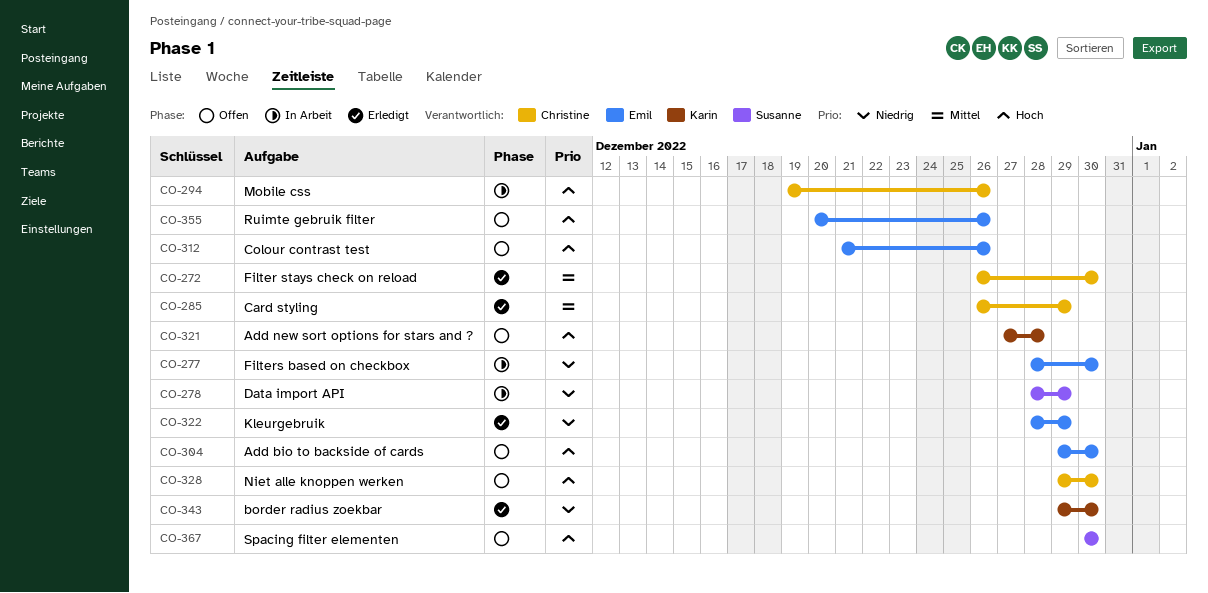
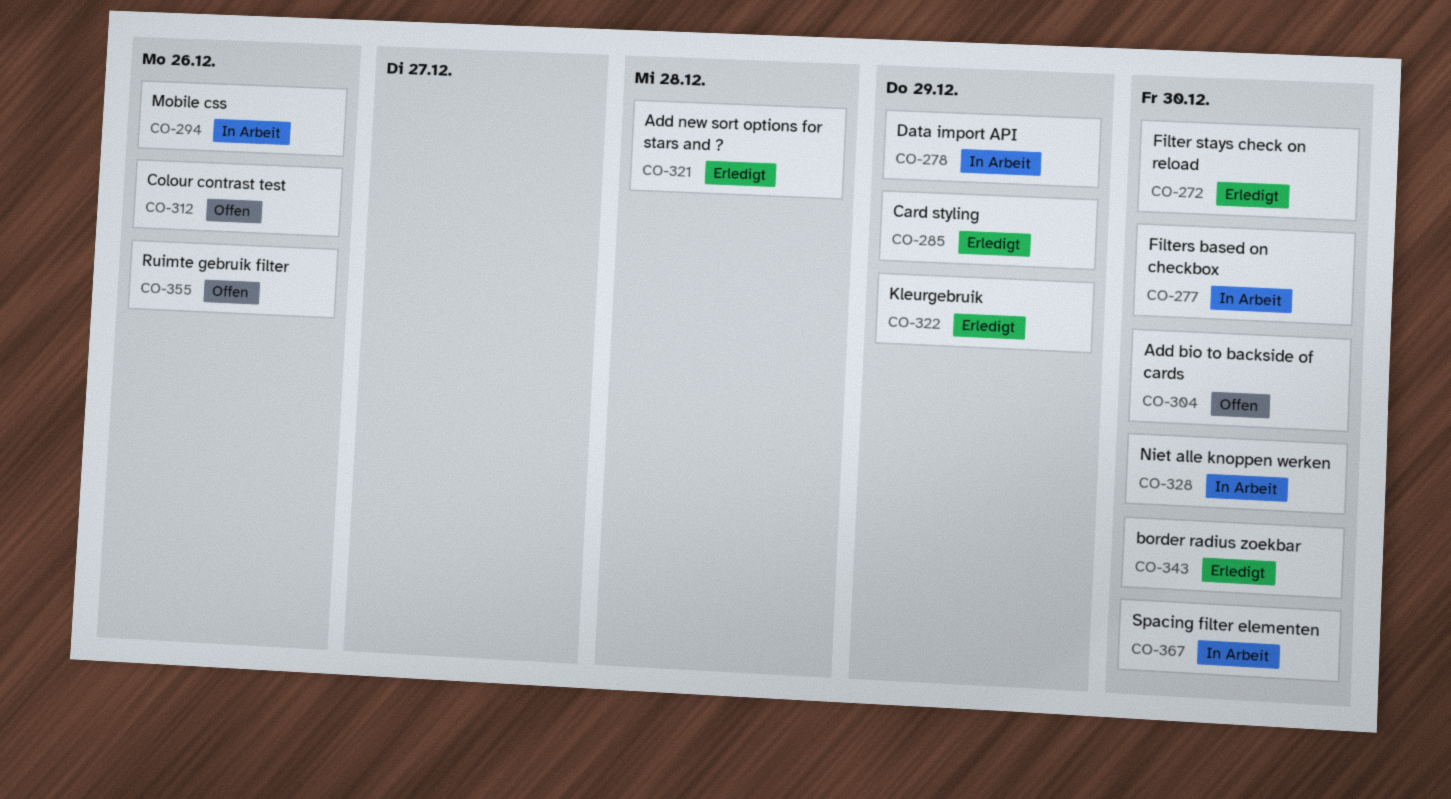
CO-321, status: Offen -> Erledigt
CO-328, status: Offen -> In Arbeit
CO-367, status: Offen -> In Arbeit

